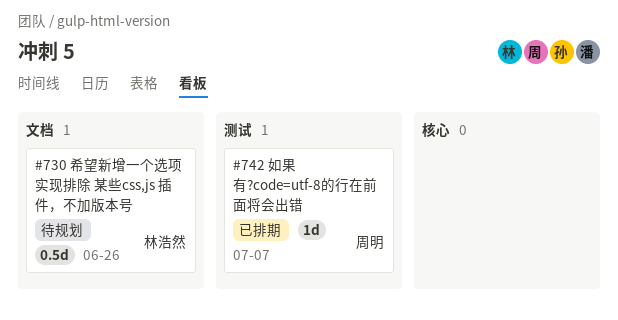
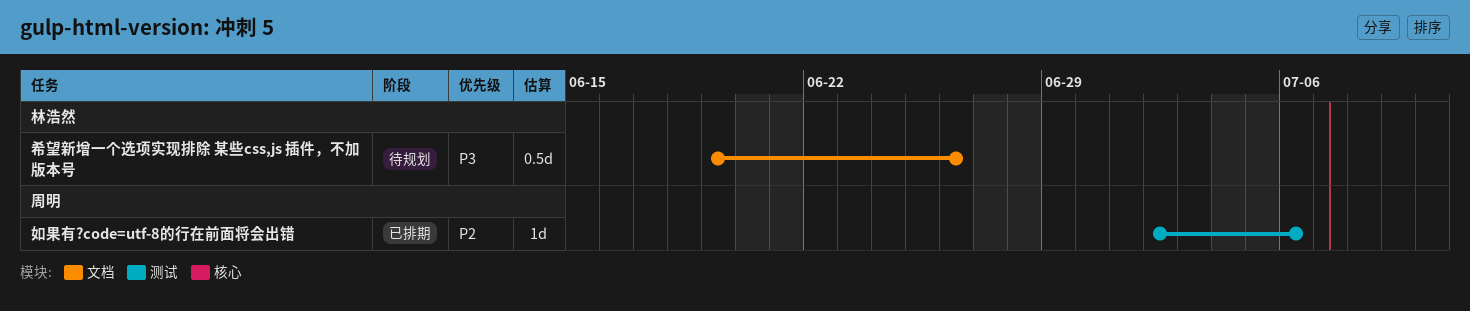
如果有?code=utf-8的行在前面将会出错, due: Jul 7 -> Jul 6

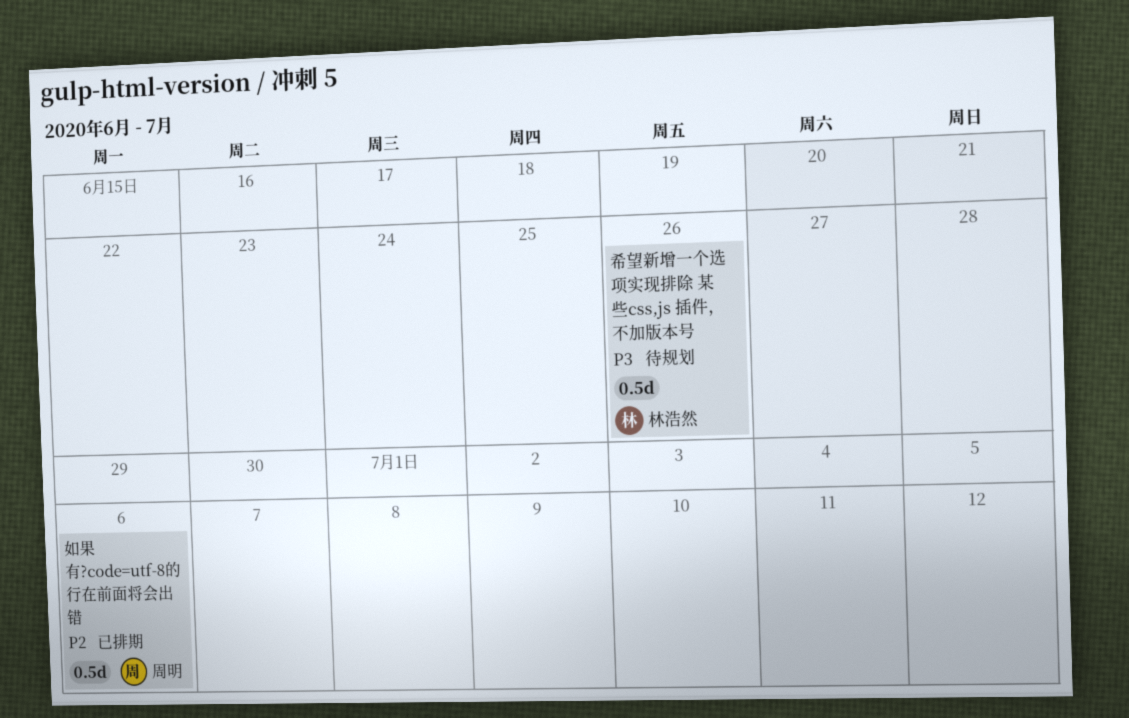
如果有?code=utf-8的行在前面将会出错, estimate: 1d -> 0.5d

